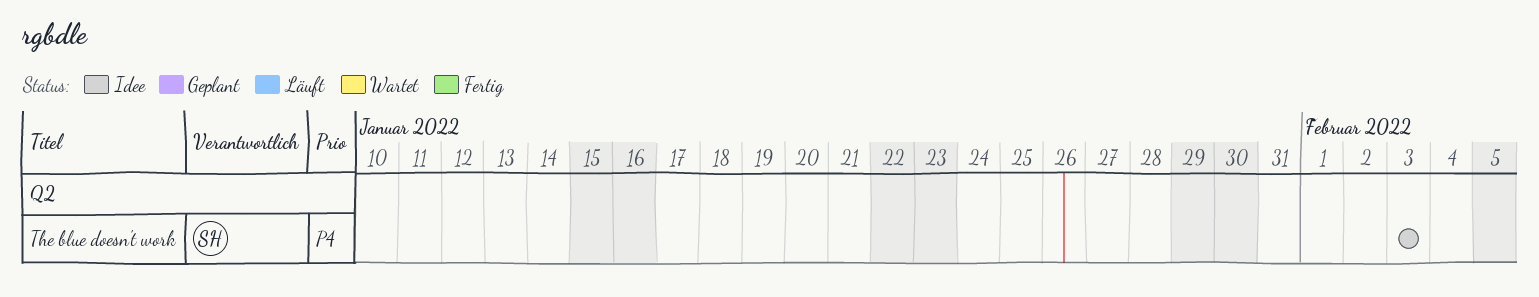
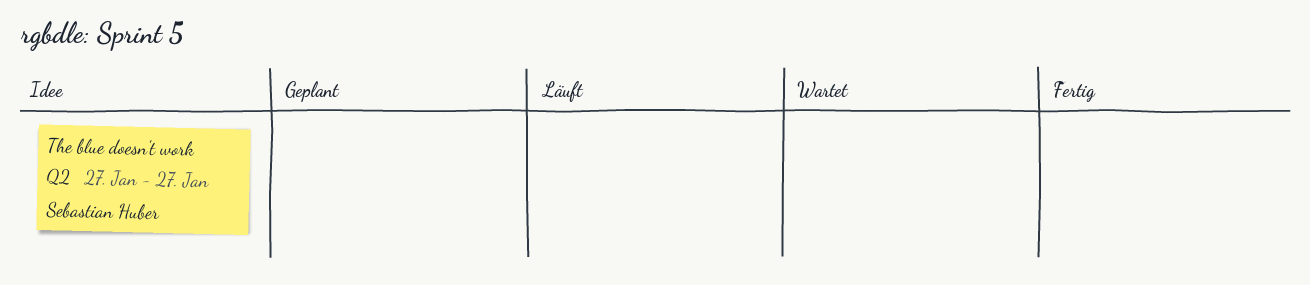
The blue doesn't work, start: Feb 3 -> Jan 27
The blue doesn't work, due: Feb 3 -> Jan 27

